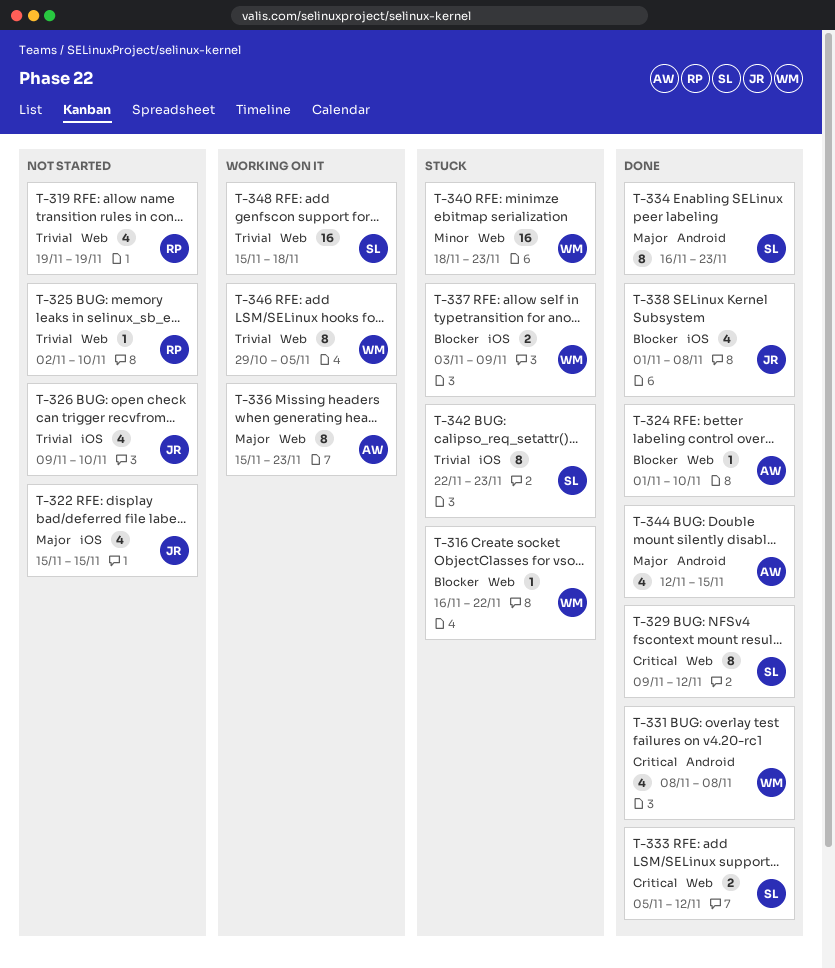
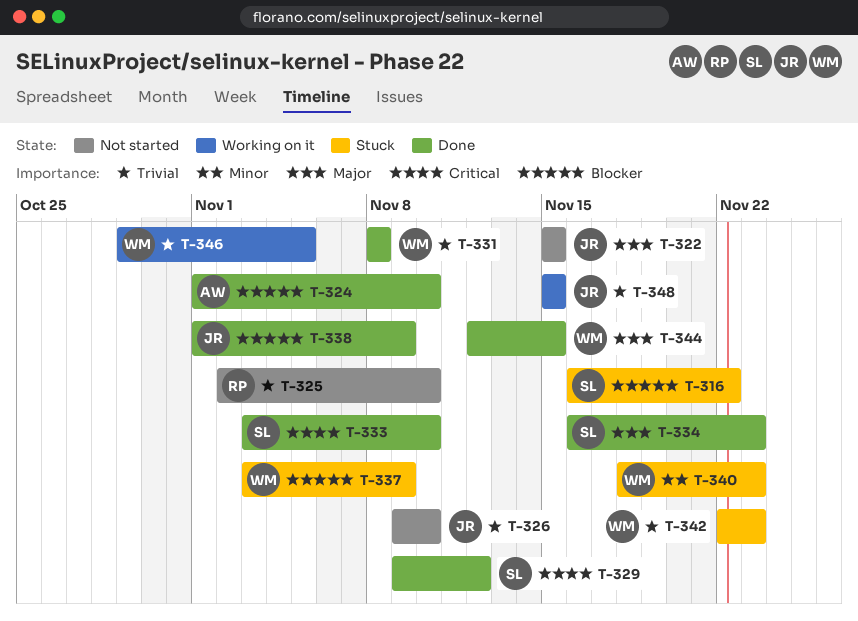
T-316, owner: WM -> SL
T-319: present -> none
T-331, priority: Critical -> Trivial
T-333, start: Nov 5 -> Nov 3
T-333, due: Nov 12 -> Nov 10
T-336: present -> none
T-338, due: Nov 8 -> Nov 9
T-342, owner: SL -> WM
T-344, owner: AW -> WM
T-348, owner: SL -> JR
T-348, due: Nov 18 -> Nov 15

